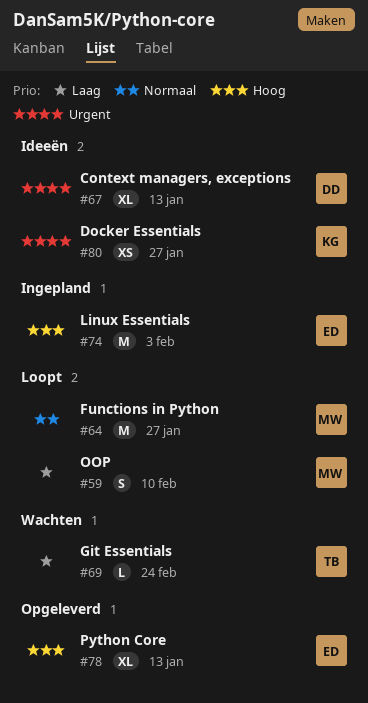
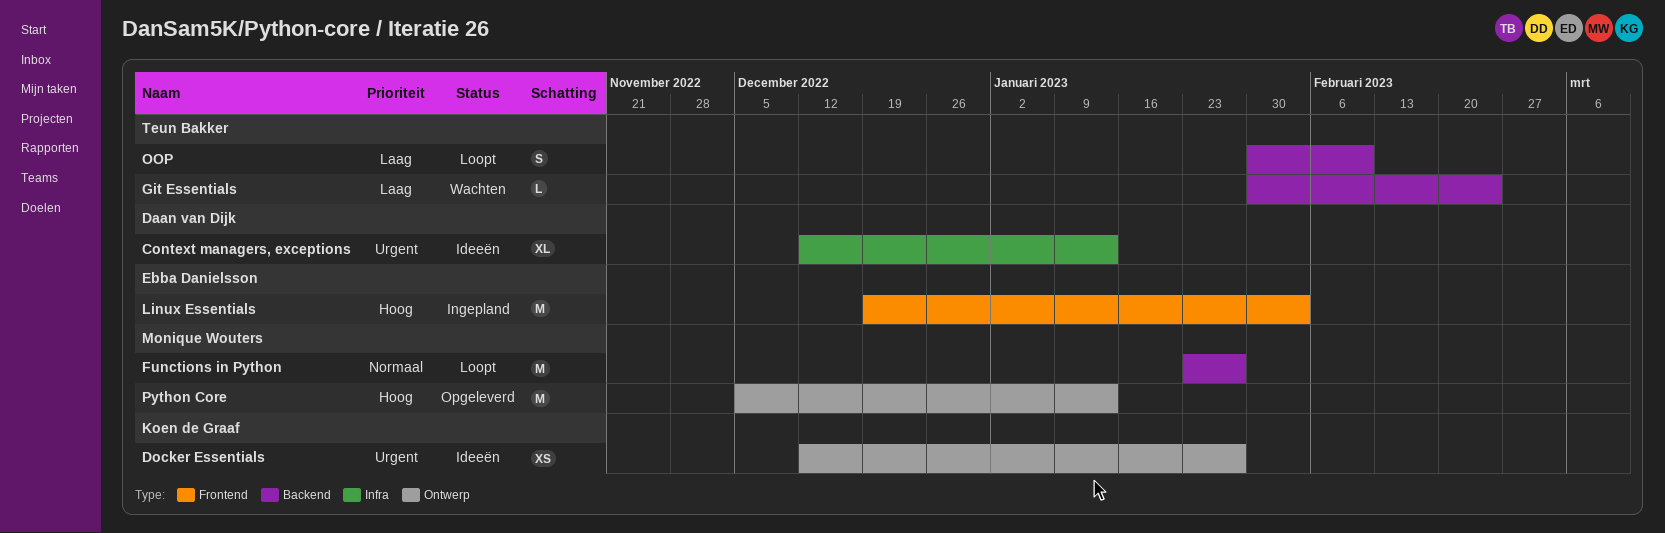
OOP, owner: Monique Wouters -> Teun Bakker
Python Core, owner: Ebba Danielsson -> Monique Wouters
Python Core, estimate: XL -> M

